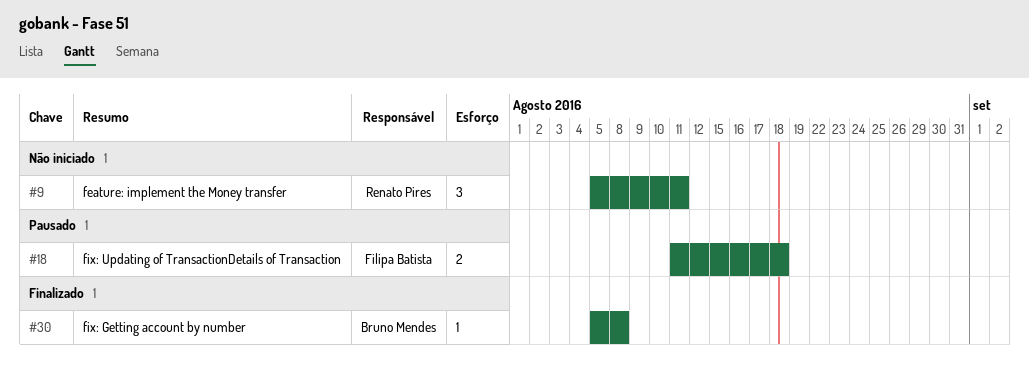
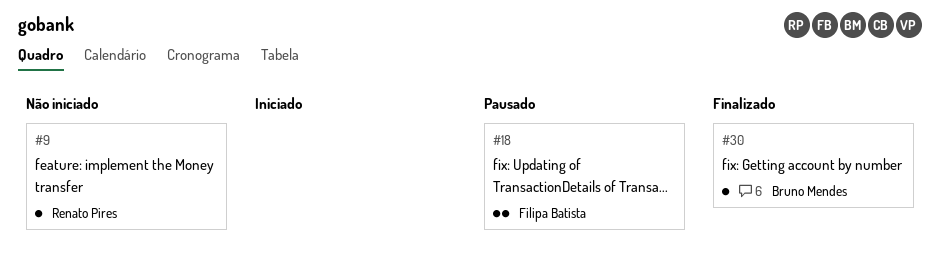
#9, estimate: 3 -> 1

